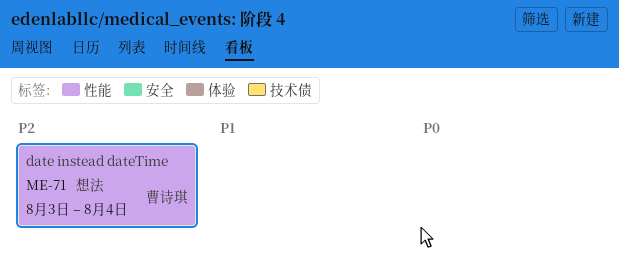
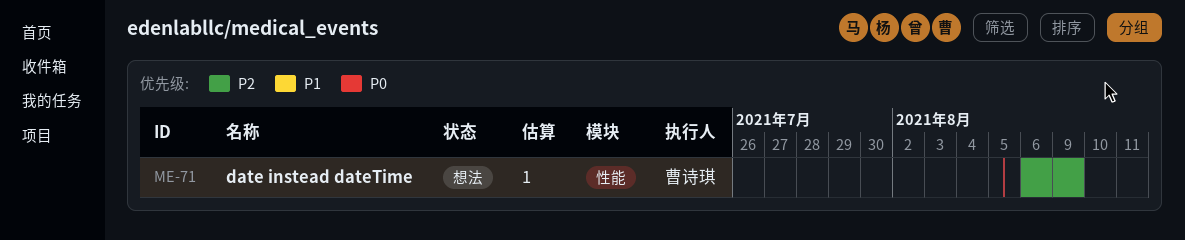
ME-71, start: Aug 3 -> Aug 6
ME-71, due: Aug 4 -> Aug 9

